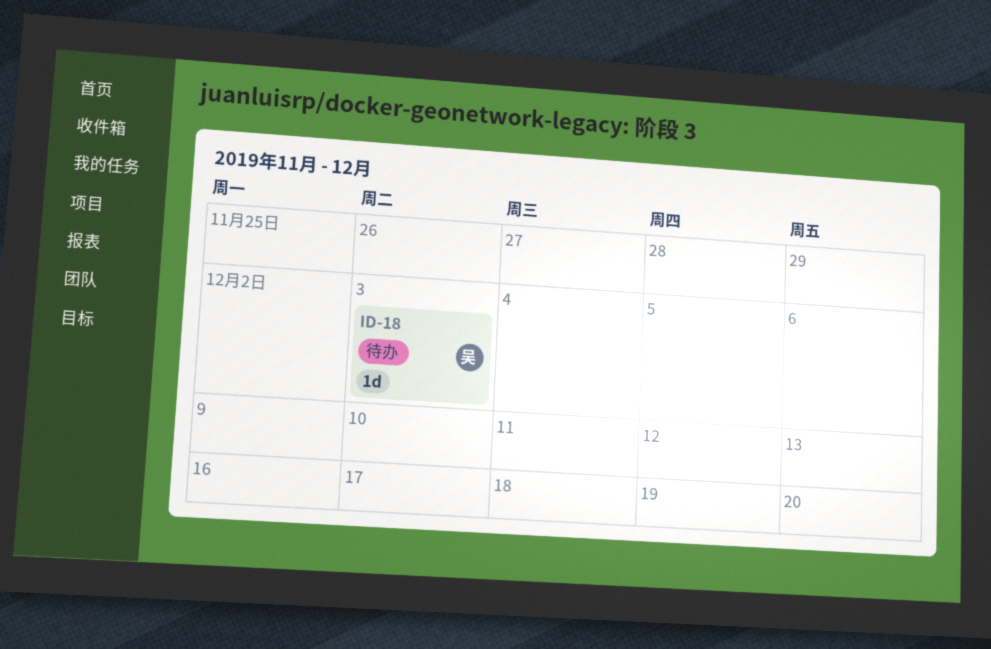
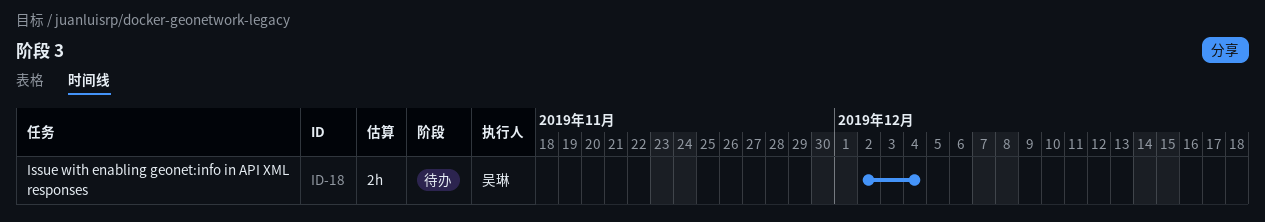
ID-18, estimate: 1d -> 2h
ID-18, due: Dec 3 -> Dec 4

